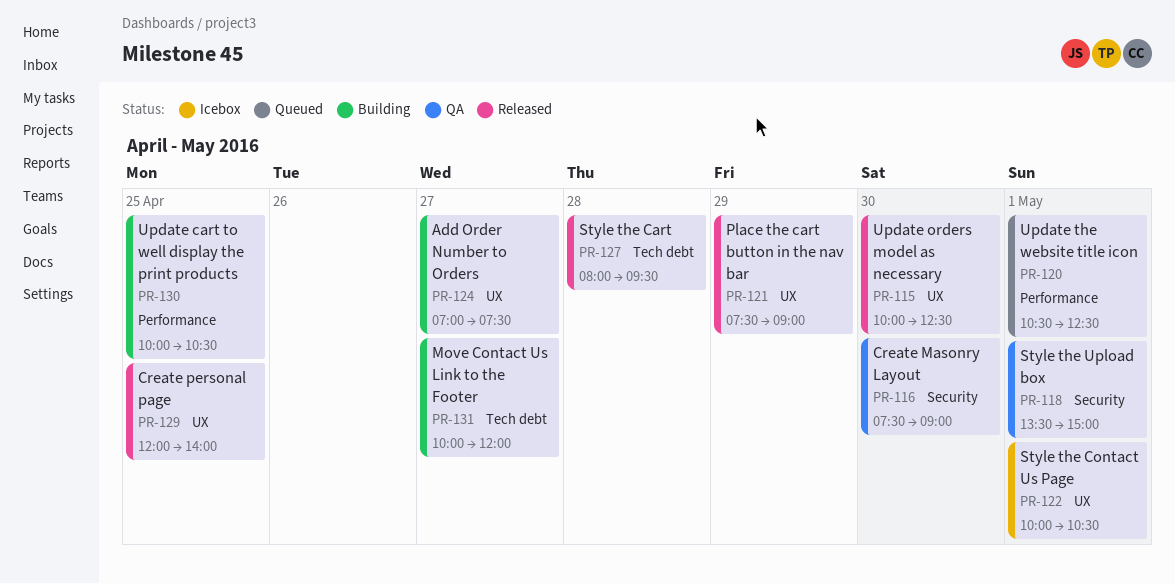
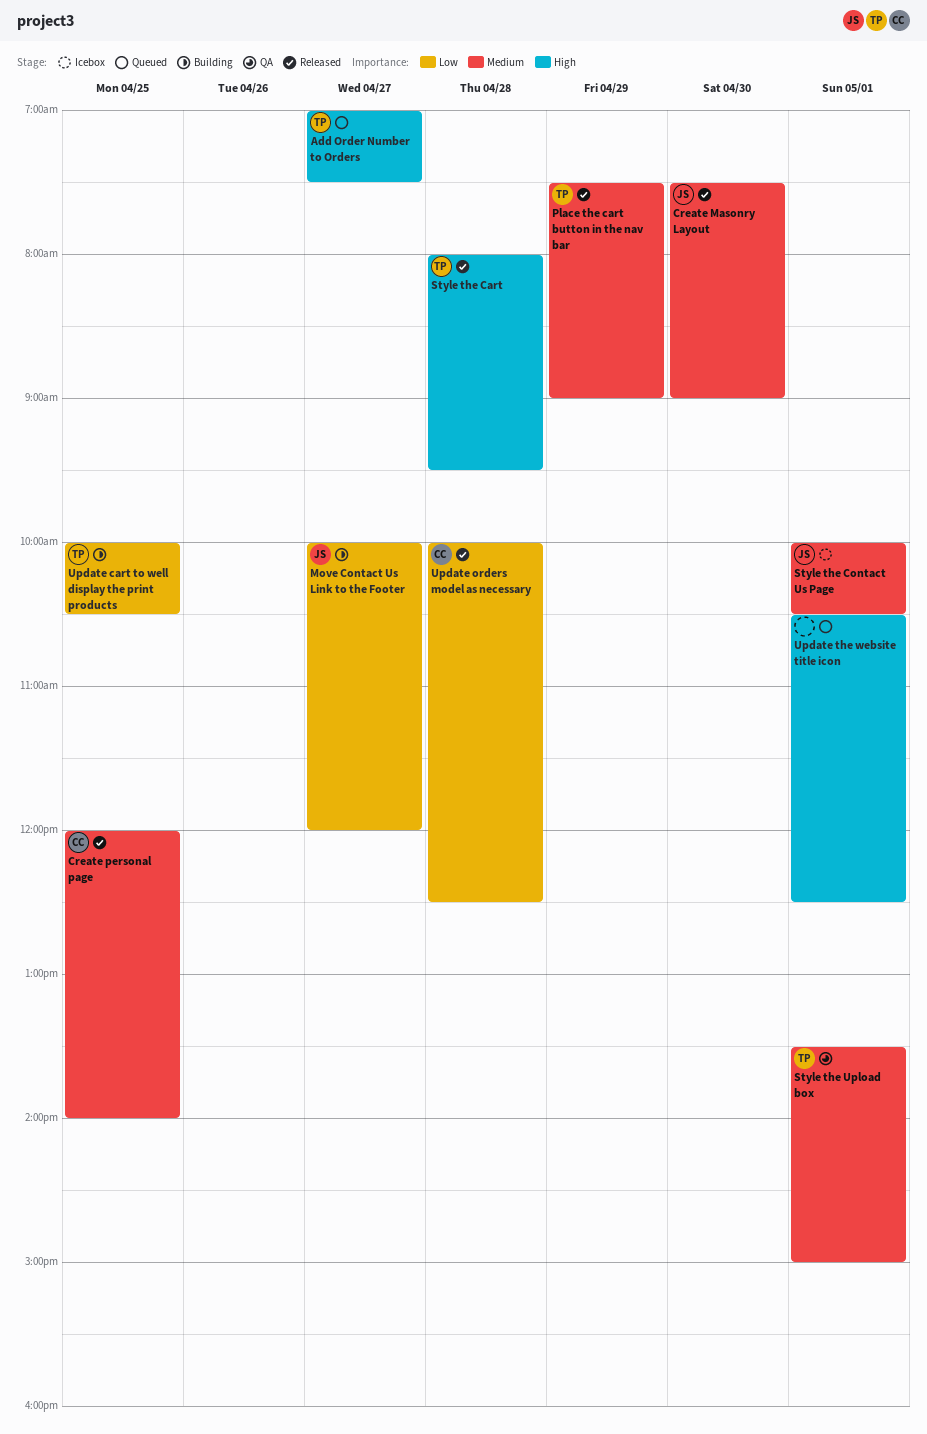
Add Order Number to Orders, status: Building -> Queued
Create Masonry Layout, status: QA -> Released
Update orders model as necessary, day: Apr 30 -> Apr 28

